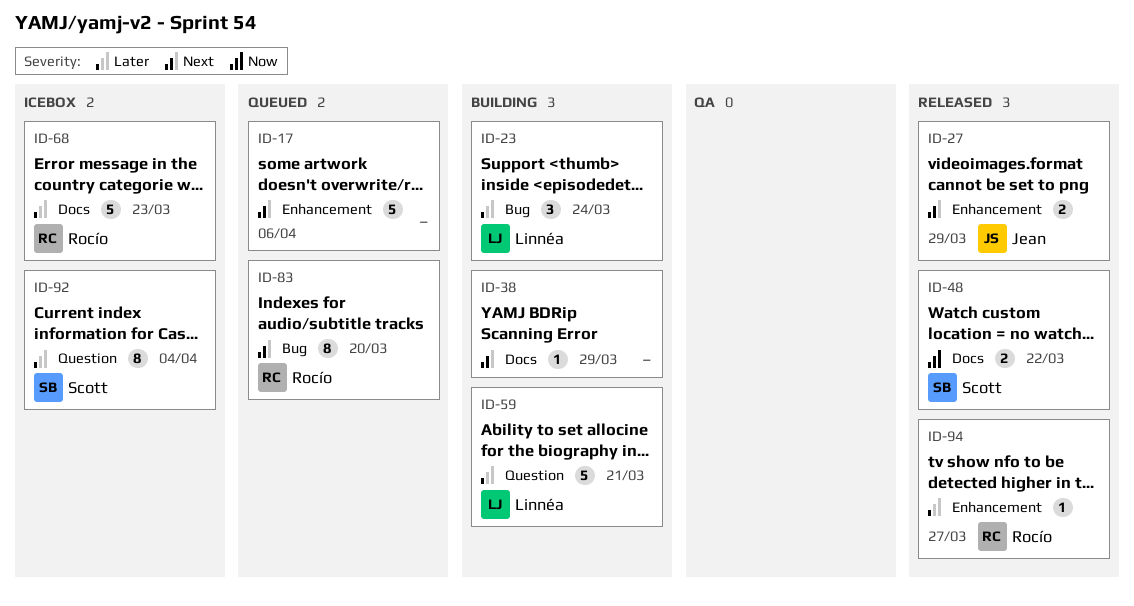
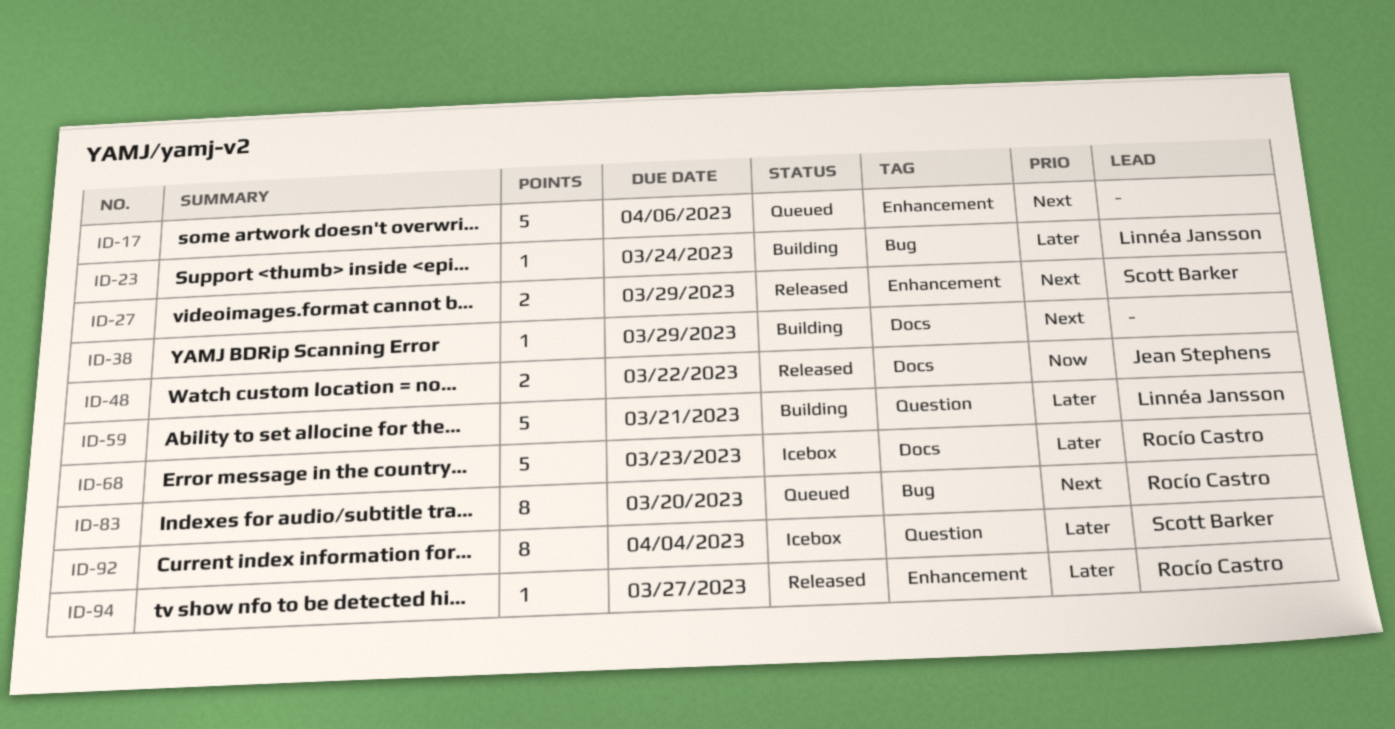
ID-23, estimate: 3 -> 1
ID-27, owner: Jean Stephens -> Scott Barker
ID-48, owner: Scott Barker -> Jean Stephens

